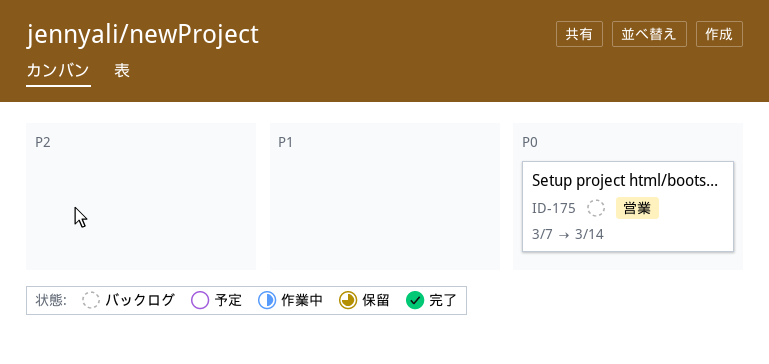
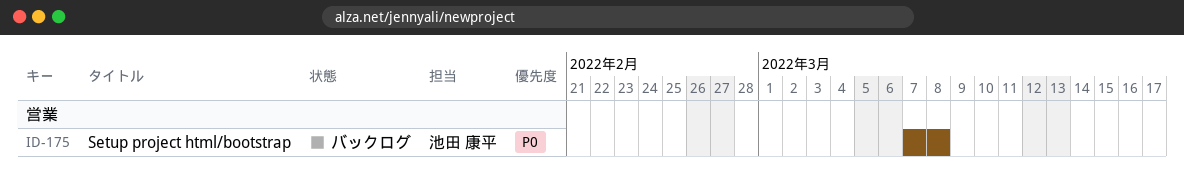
ID-175, due: Mar 14 -> Mar 8

